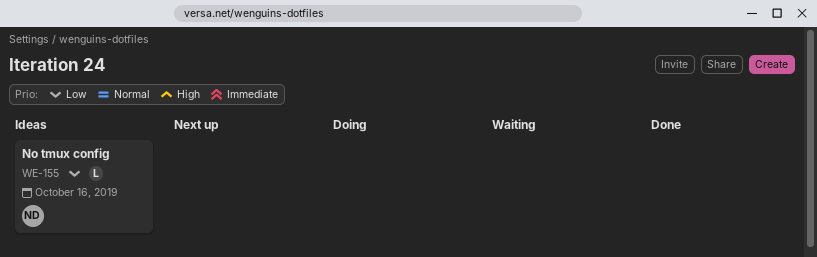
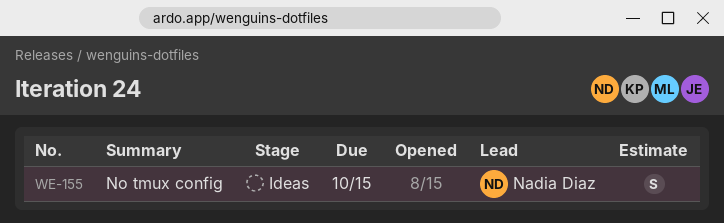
WE-155, estimate: L -> S
WE-155, due: Oct 16 -> Oct 15

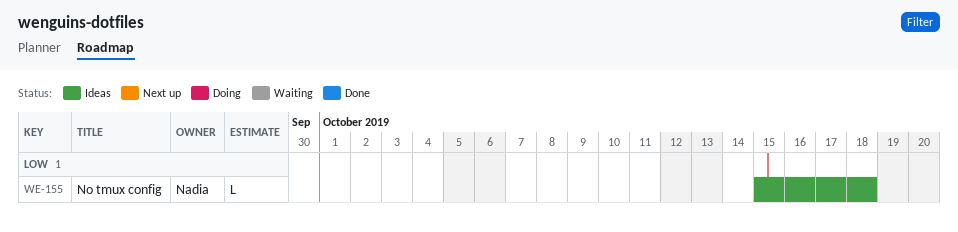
WE-155, estimate: S -> L
WE-155, due: Oct 15 -> Oct 18

